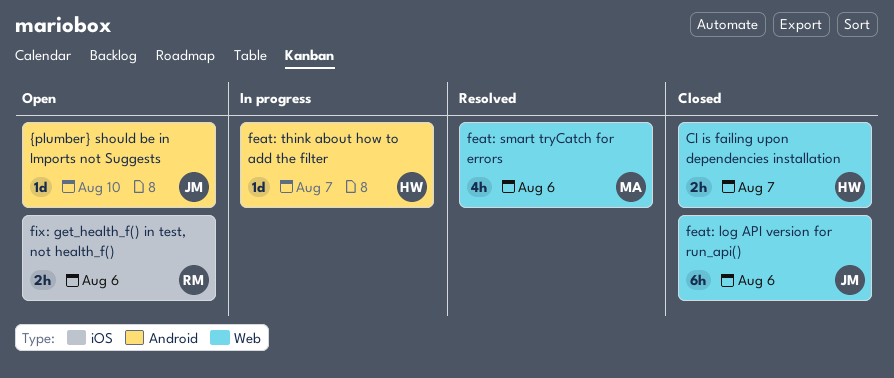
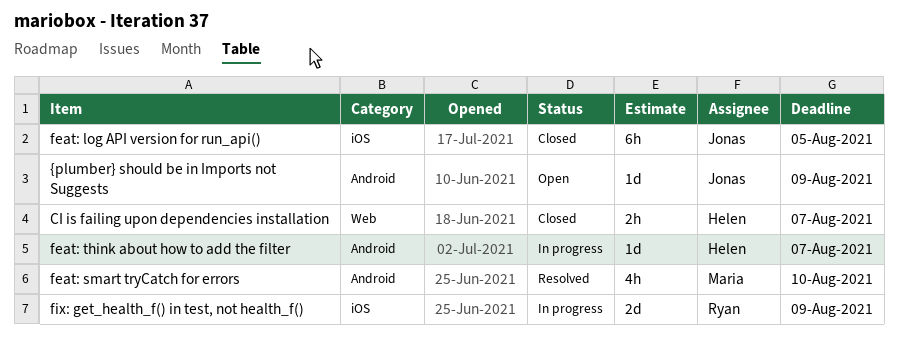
feat: log API version for run_api(), label: Web -> iOS
feat: log API version for run_api(), due: Aug 6 -> Aug 5
feat: smart tryCatch for errors, label: Web -> Android
feat: smart tryCatch for errors, due: Aug 6 -> Aug 10
fix: get_health_f() in test, not health_f(), status: Open -> In progress
fix: get_health_f() in test, not health_f(), estimate: 2h -> 2d
fix: get_health_f() in test, not health_f(), due: Aug 6 -> Aug 9
{plumber} should be in Imports not Suggests, due: Aug 10 -> Aug 9

